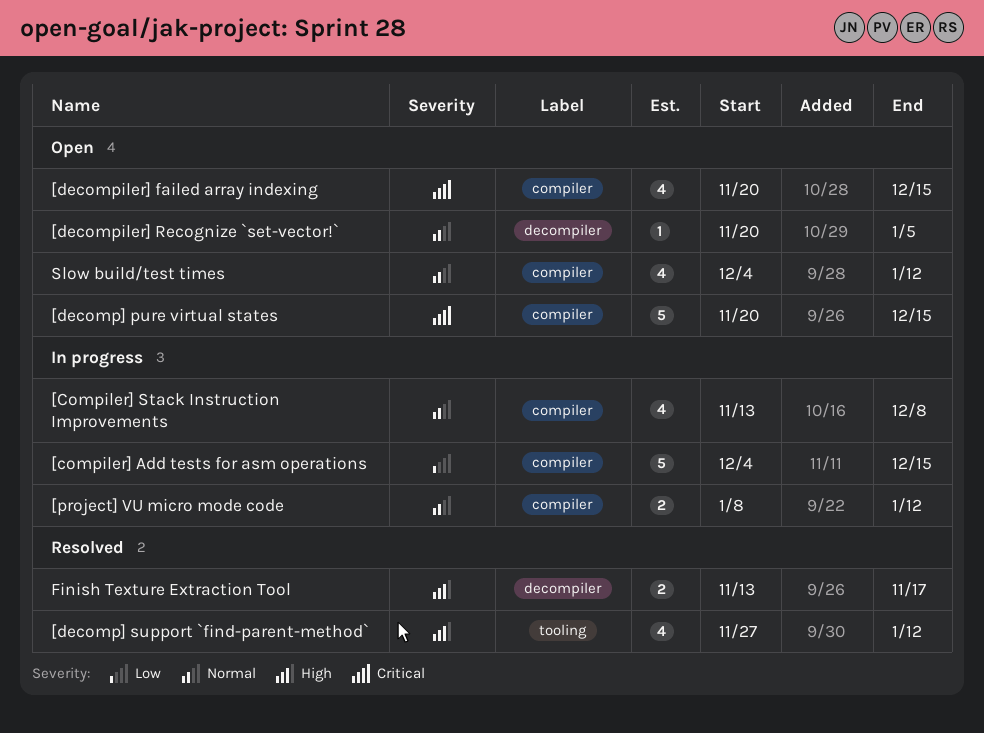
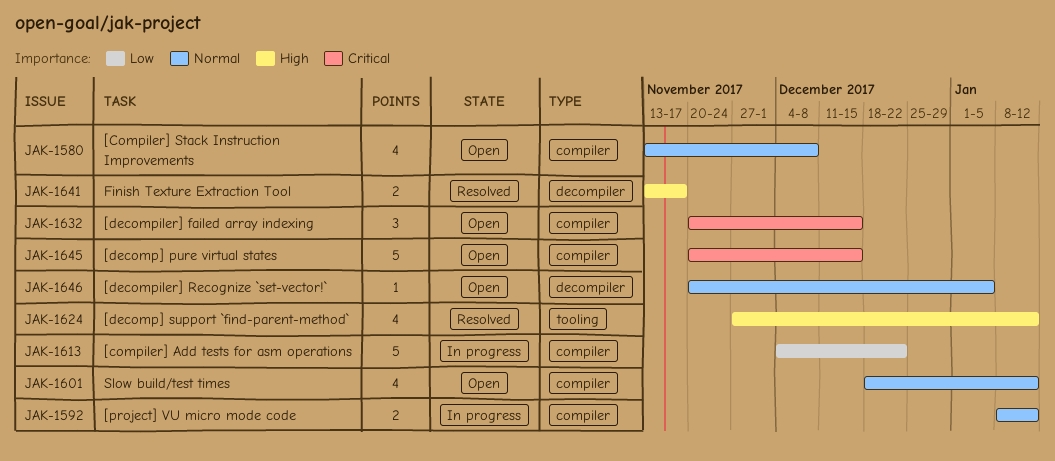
[compiler] Add tests for asm operations, due: Dec 15 -> Dec 22
[Compiler] Stack Instruction Improvements, status: In progress -> Open
[decompiler] failed array indexing, estimate: 4 -> 3
Slow build/test times, start: Dec 4 -> Dec 18

